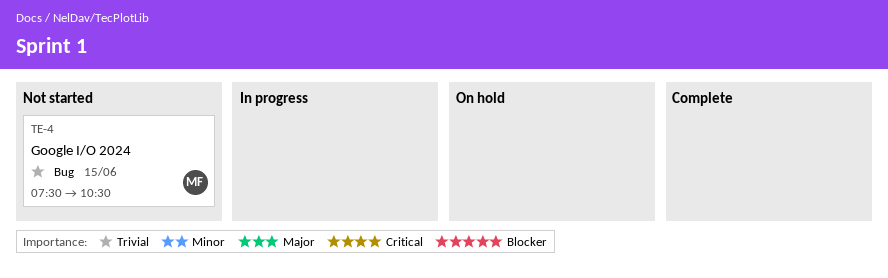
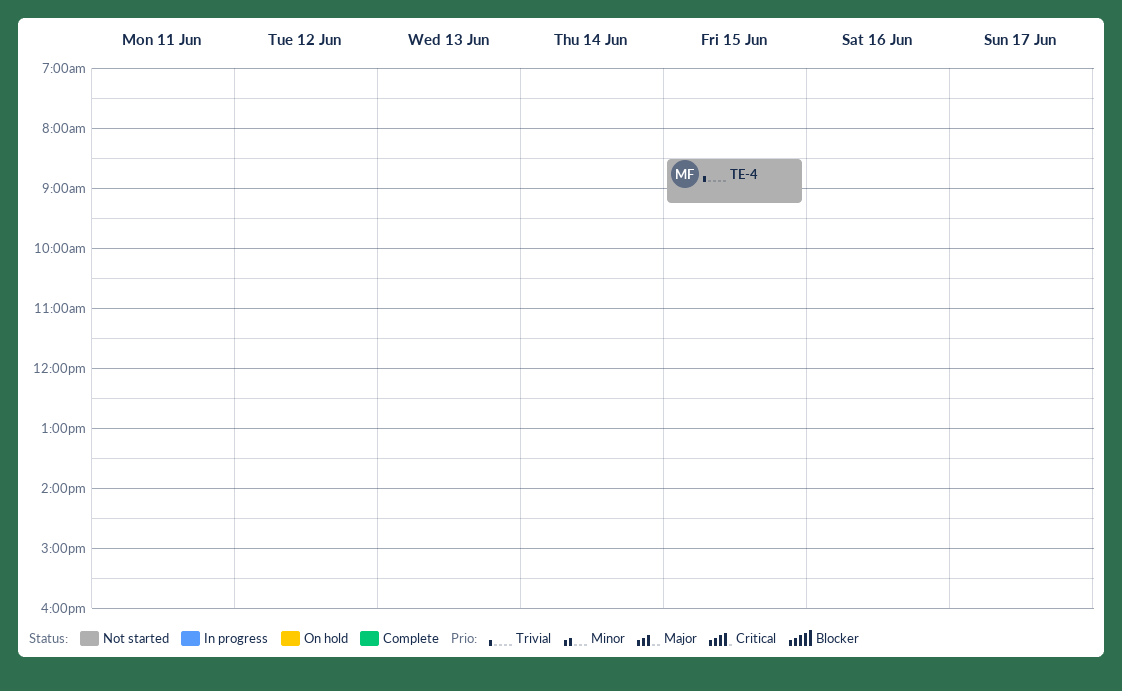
TE-4, begins: 07:30 -> 08:30
TE-4, ends: 10:30 -> 09:15

